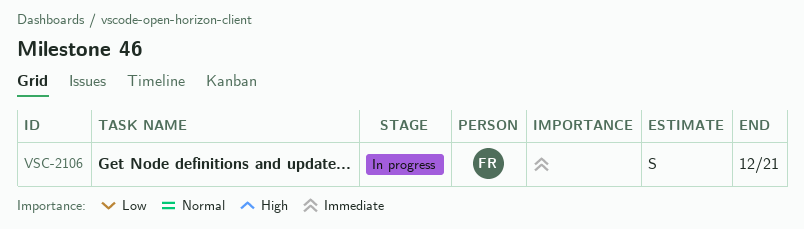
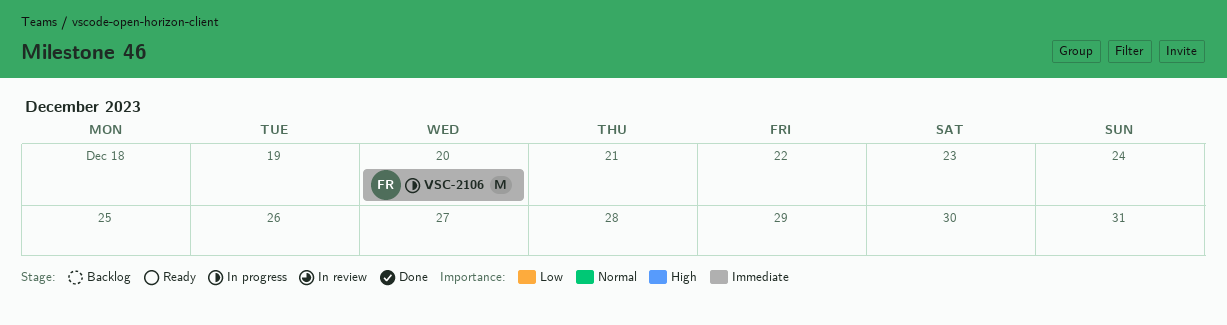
VSC-2106, estimate: S -> M
VSC-2106, due: Dec 21 -> Dec 20

